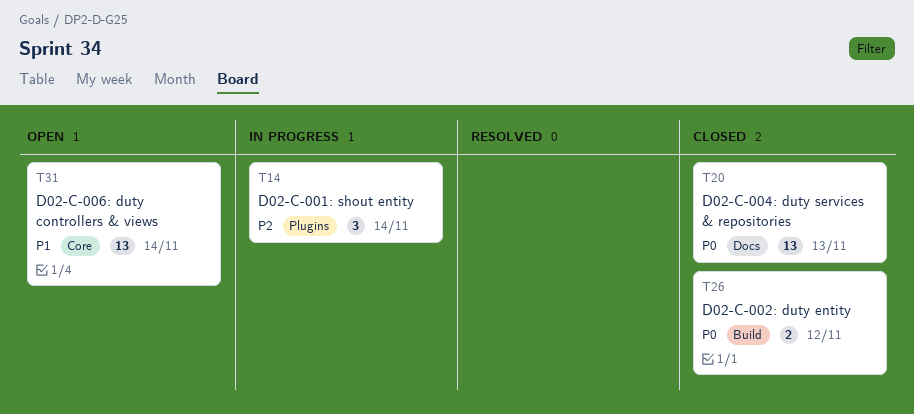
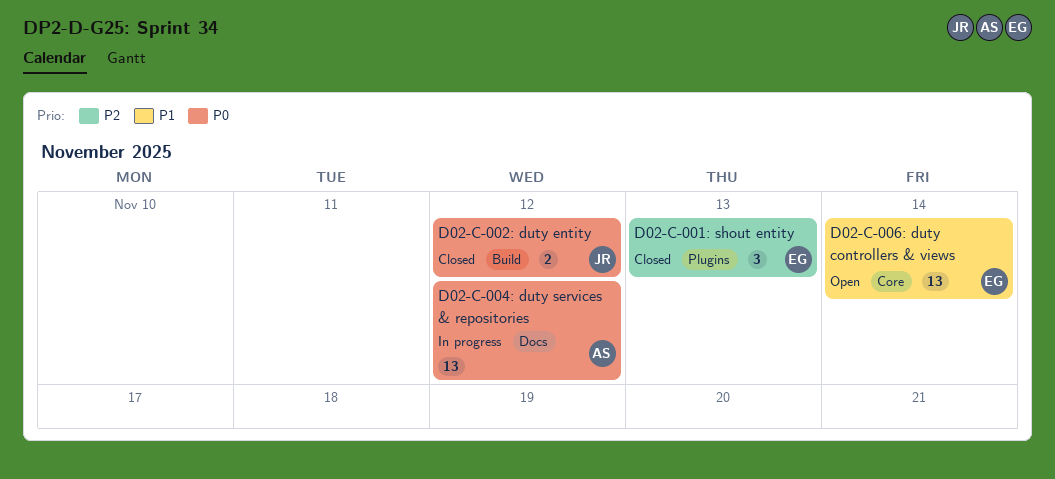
D02-C-001: shout entity, status: In progress -> Closed
D02-C-001: shout entity, due: Nov 14 -> Nov 13
D02-C-004: duty services & repositories, status: Closed -> In progress
D02-C-004: duty services & repositories, due: Nov 13 -> Nov 12

